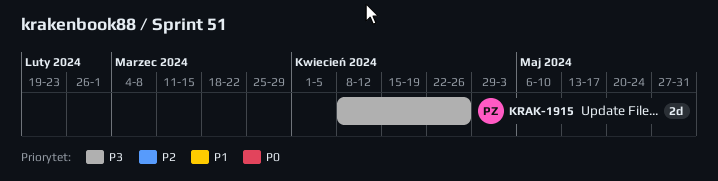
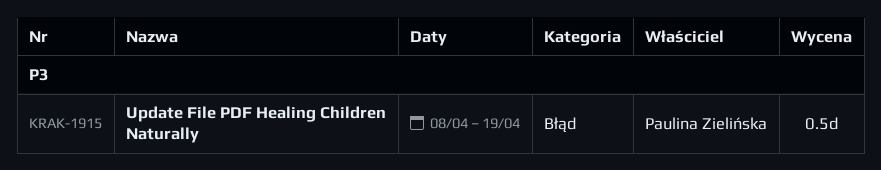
KRAK-1915, estimate: 2d -> 0.5d
KRAK-1915, due: Apr 26 -> Apr 19

